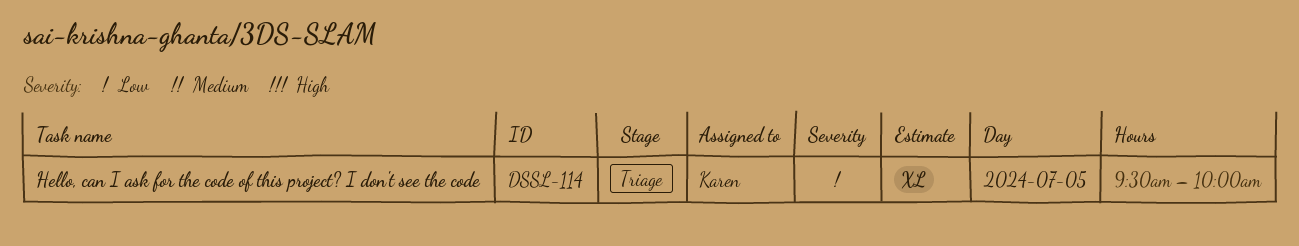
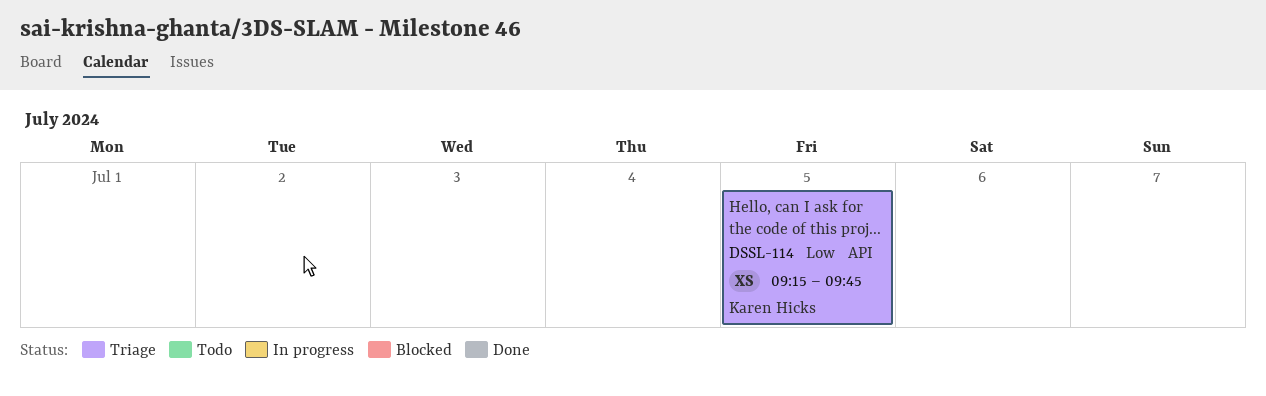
DSSL-114, estimate: XL -> XS
DSSL-114, begins: 09:30 -> 09:15
DSSL-114, ends: 10:00 -> 09:45

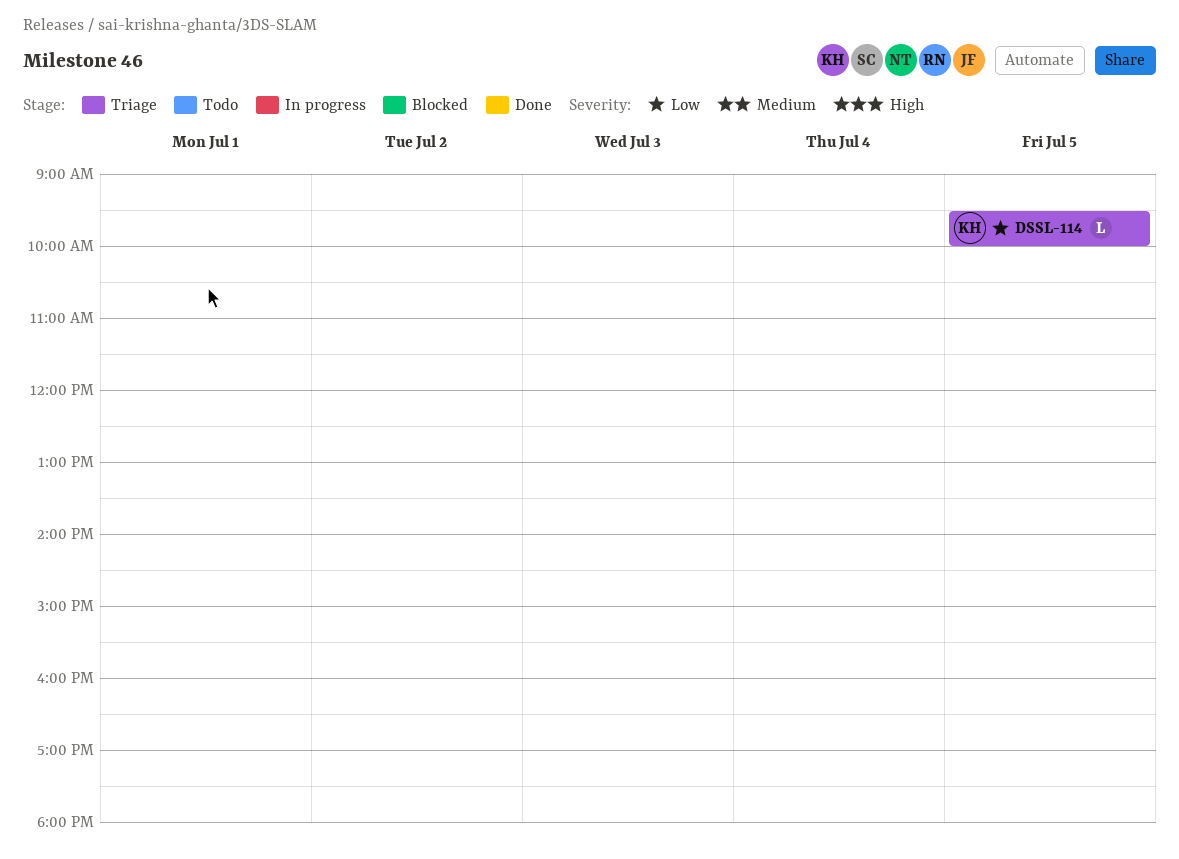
DSSL-114, estimate: XS -> L
DSSL-114, begins: 09:15 -> 09:30
DSSL-114, ends: 09:45 -> 10:00

